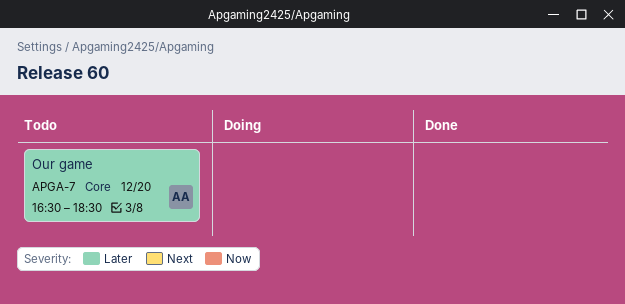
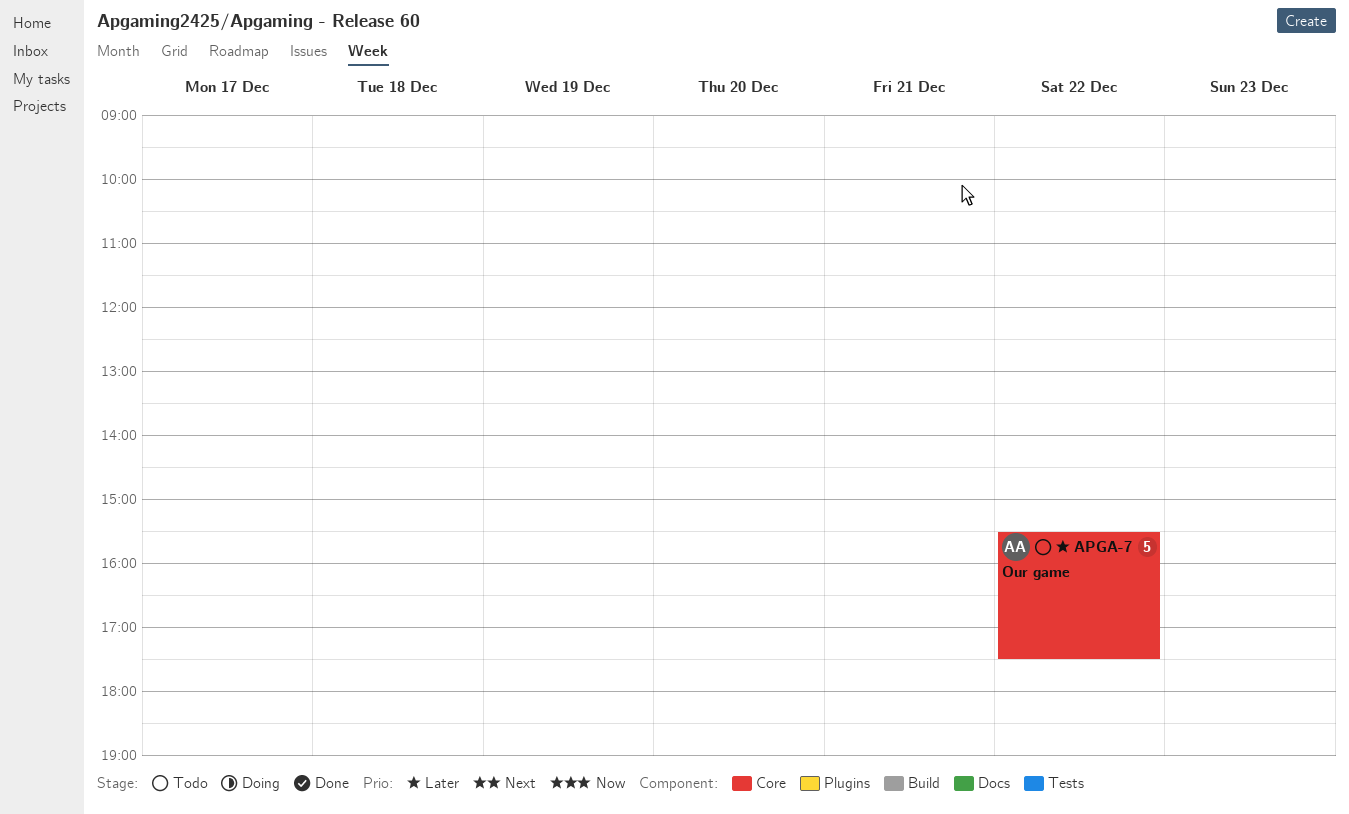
APGA-7, day: Dec 20 -> Dec 22
APGA-7, begins: 16:30 -> 15:30
APGA-7, ends: 18:30 -> 17:30

